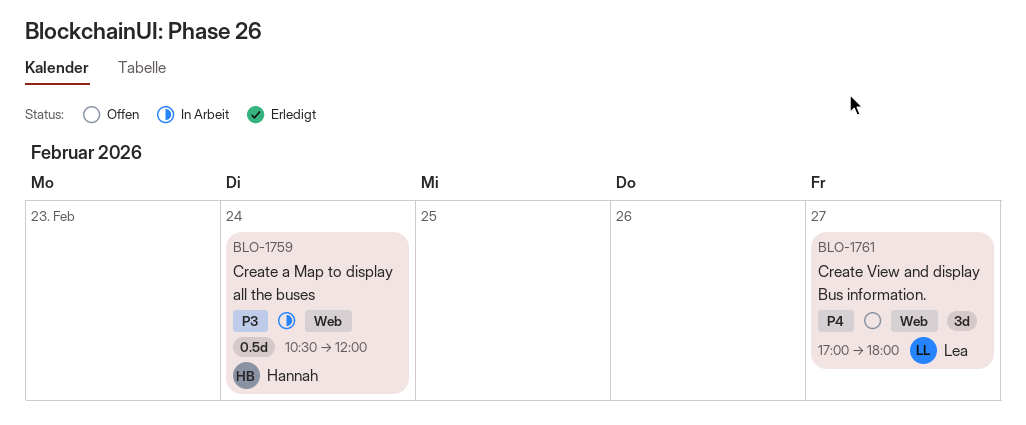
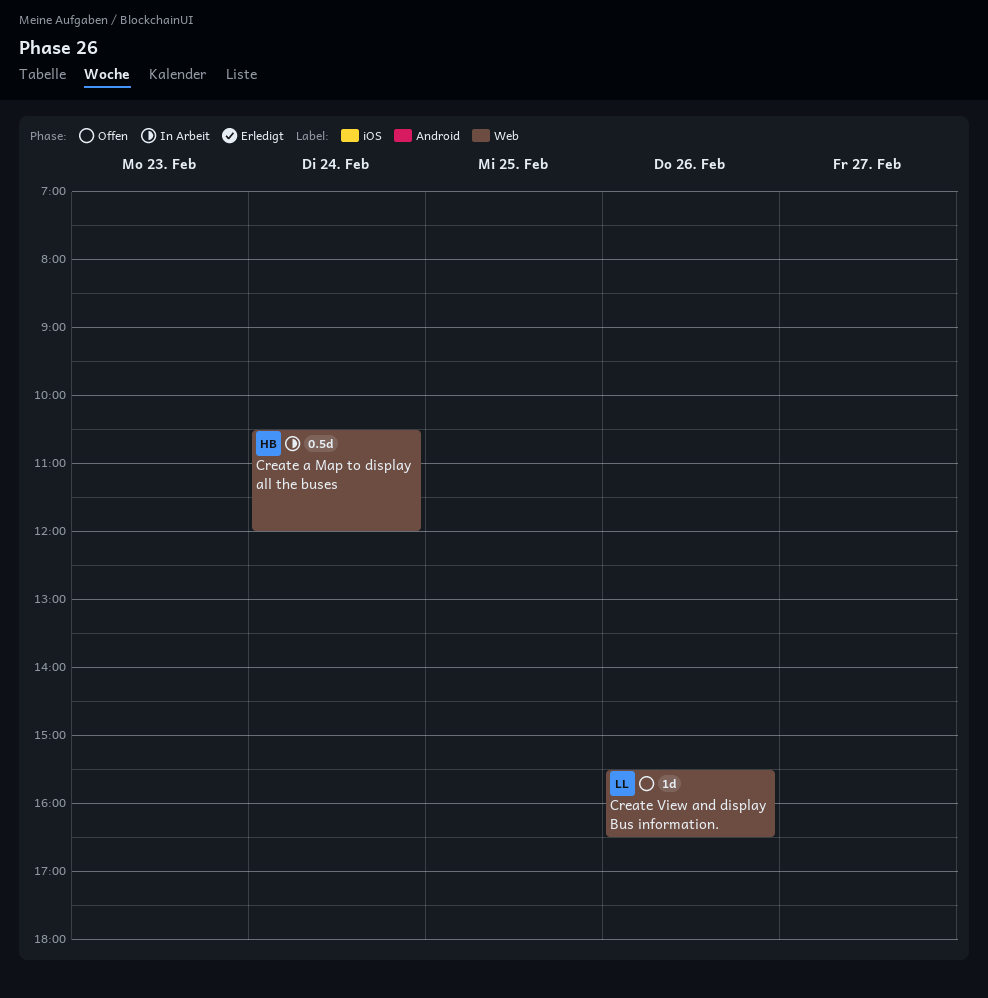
Create View and display Bus information., estimate: 3d -> 1d
Create View and display Bus information., day: Feb 27 -> Feb 26
Create View and display Bus information., begins: 17:00 -> 15:30
Create View and display Bus information., ends: 18:00 -> 16:30

